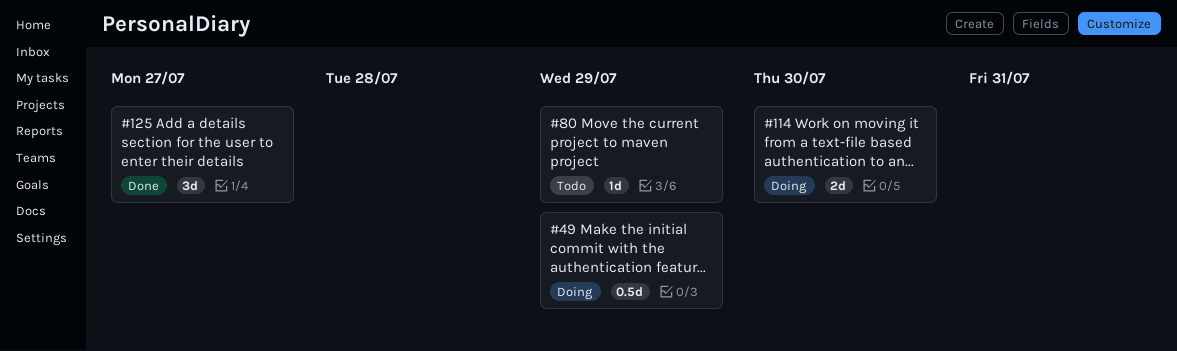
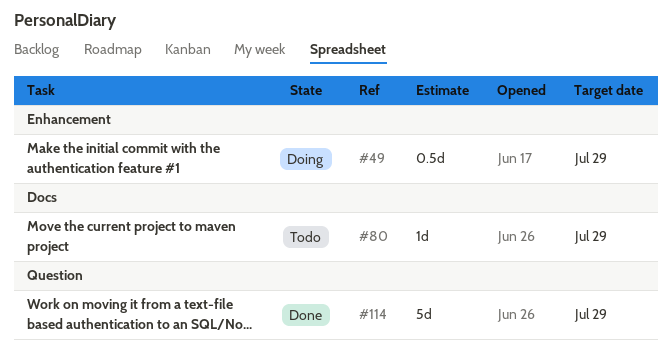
#114, status: Doing -> Done
#114, estimate: 2d -> 5d
#114, due: Jul 30 -> Jul 29
#125: present -> none

